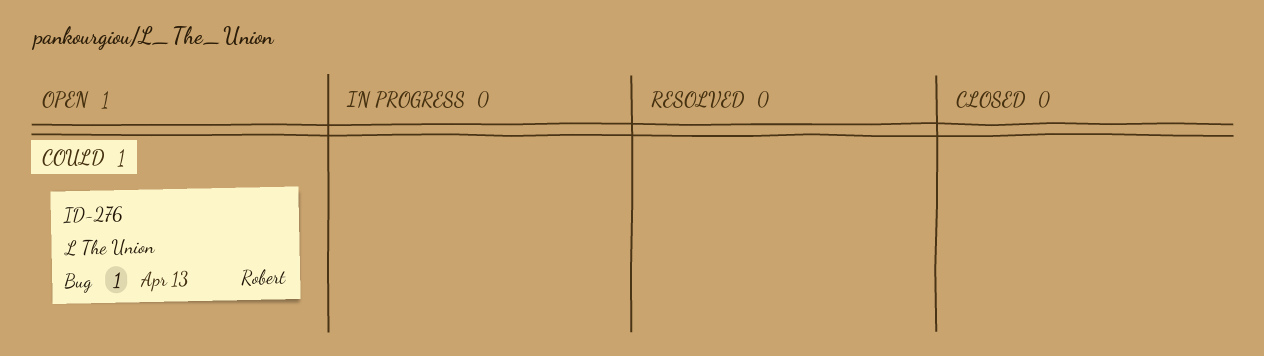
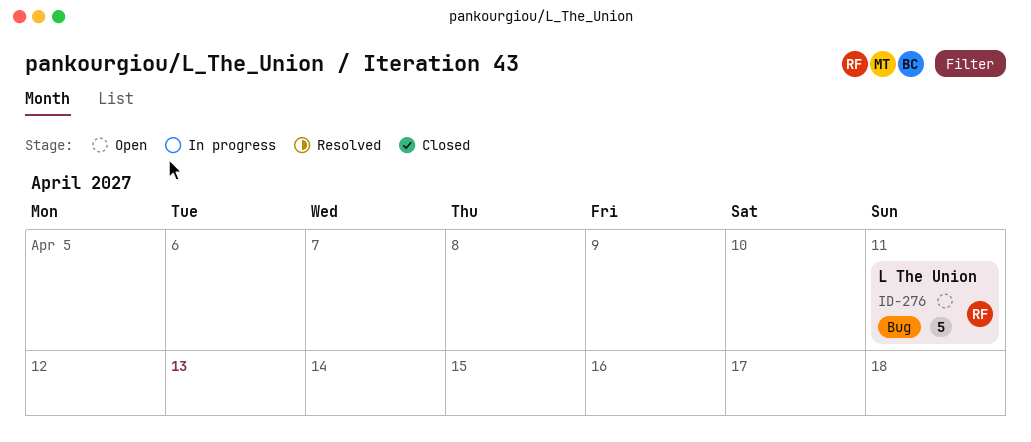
ID-276, estimate: 1 -> 5
ID-276, due: Apr 13 -> Apr 11

